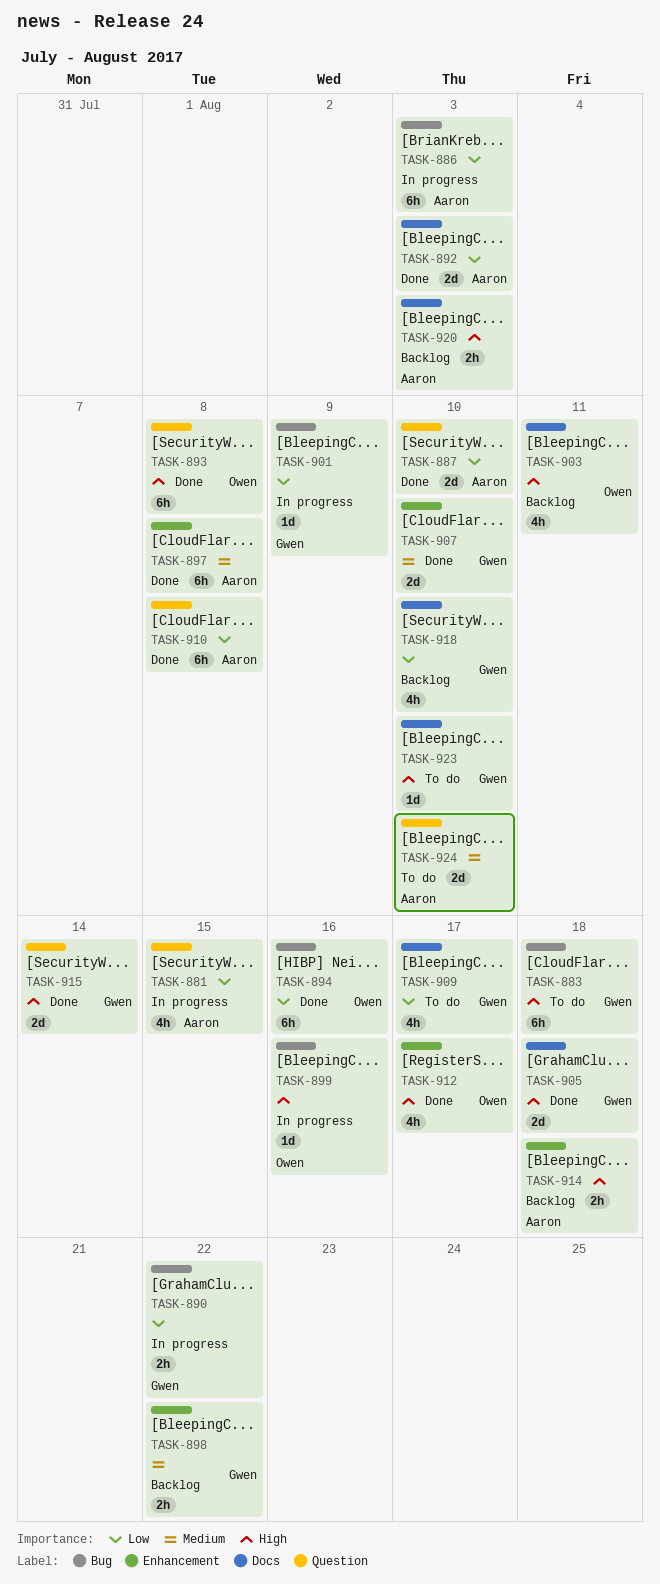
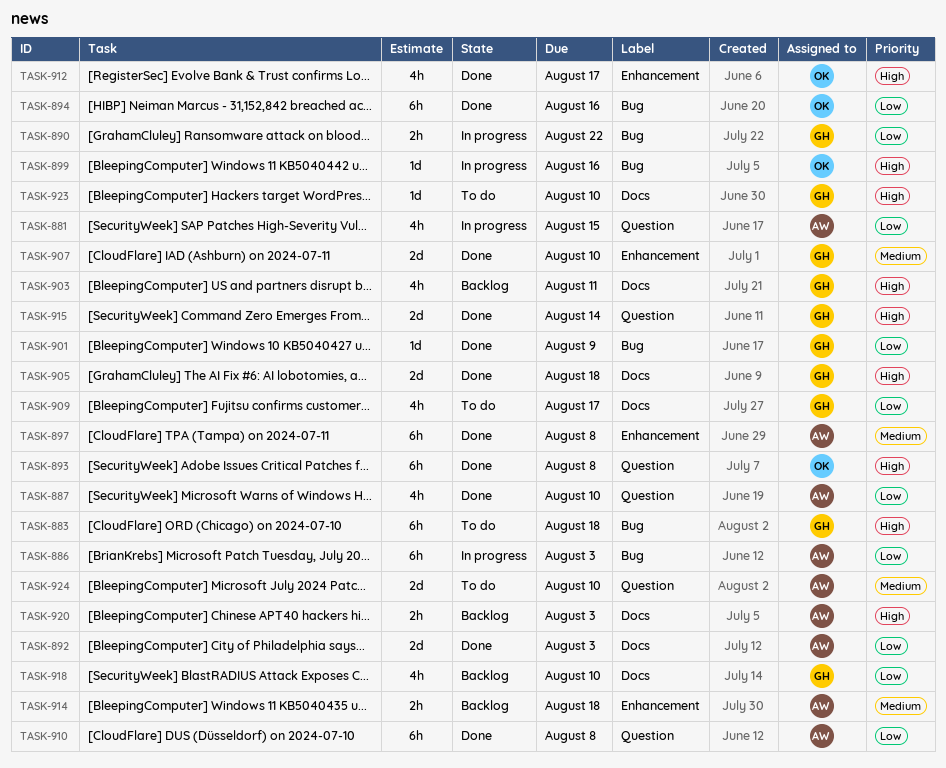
TASK-887, estimate: 2d -> 4h
TASK-898: present -> none
TASK-901, status: In progress -> Done
TASK-903, owner: Owen -> Gwen
TASK-914, priority: High -> Medium

